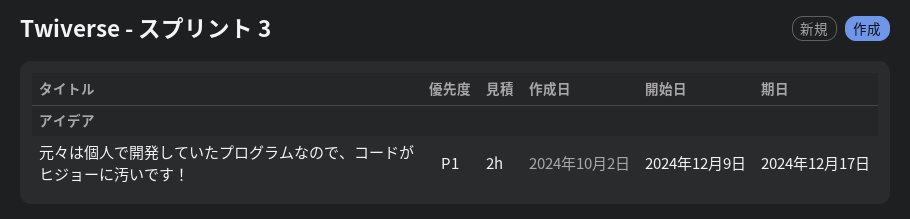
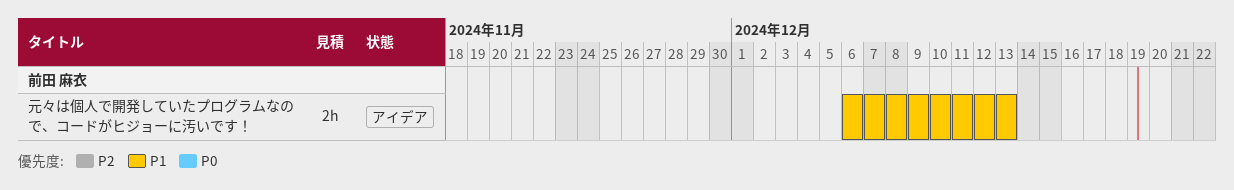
元々は個人で開発していたプログラムなので、コードがヒジョーに汚いです！, start: Dec 9 -> Dec 6
元々は個人で開発していたプログラムなので、コードがヒジョーに汚いです！, due: Dec 17 -> Dec 13

